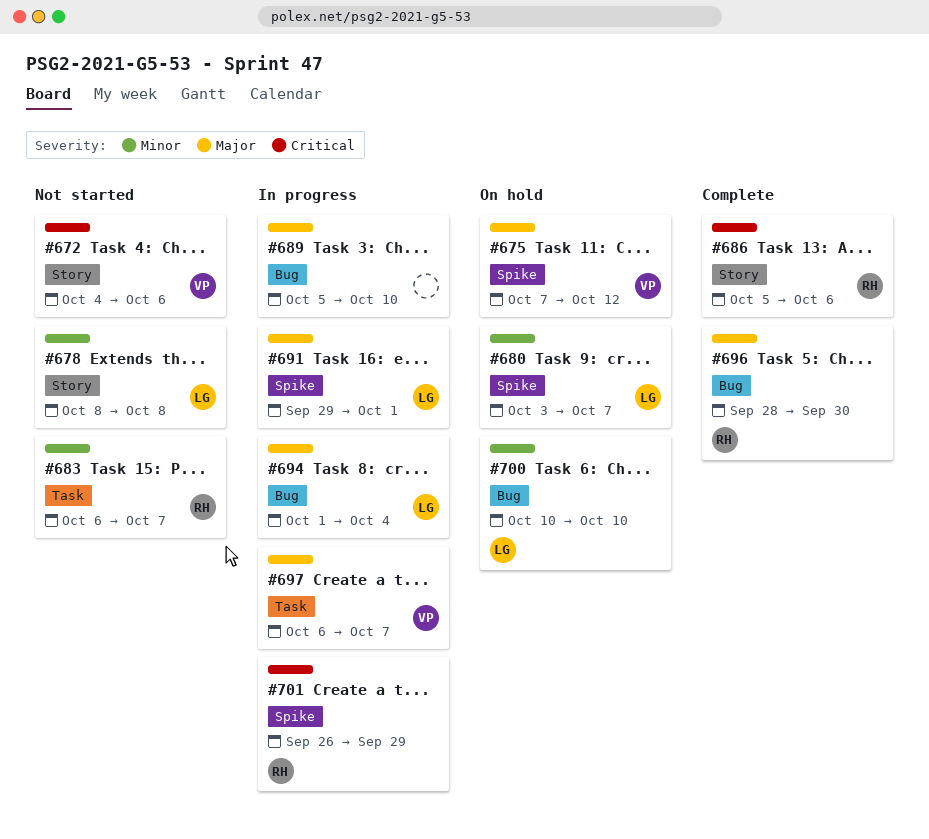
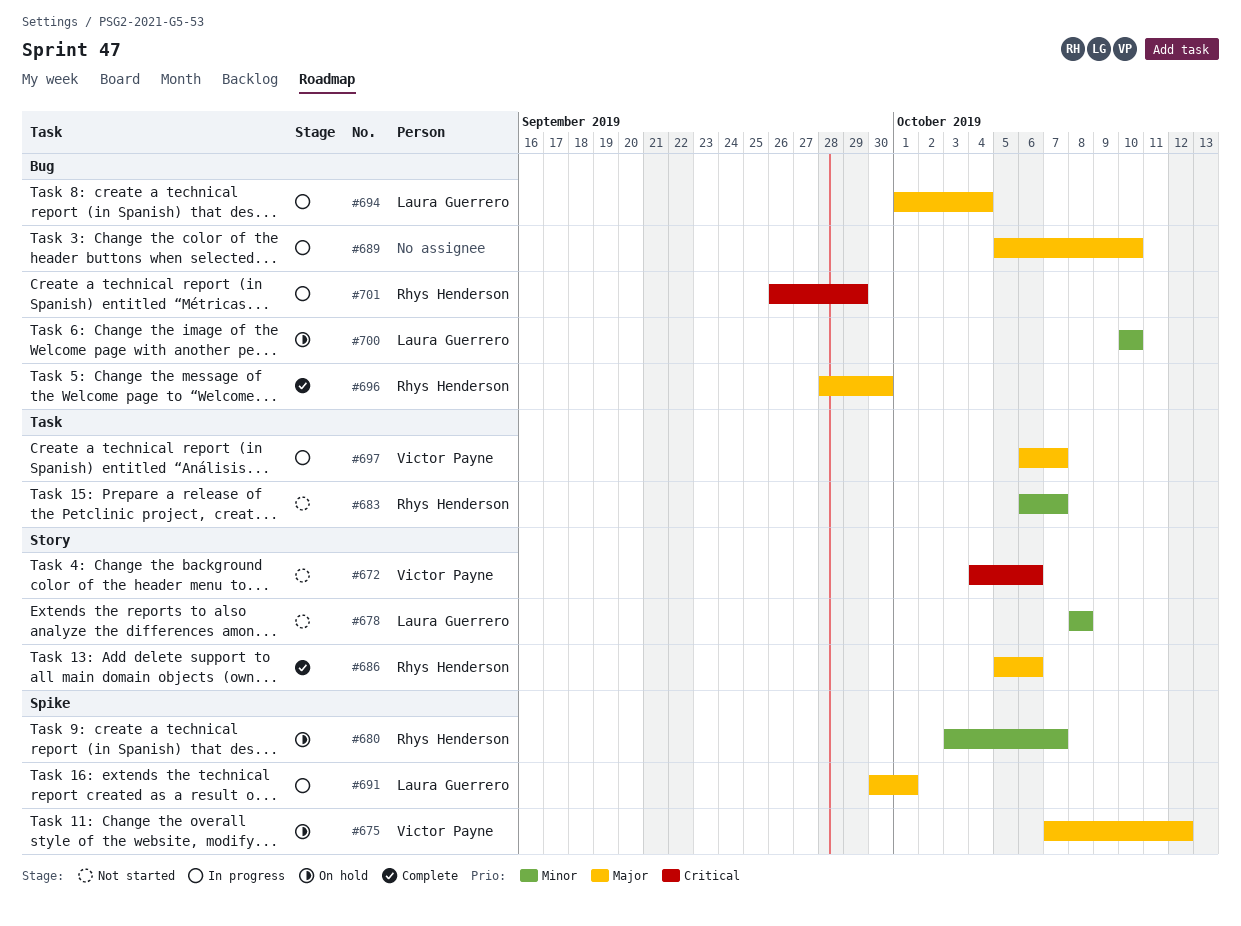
#680, owner: Laura Guerrero -> Rhys Henderson
#686, priority: Critical -> Major
#691, start: Sep 29 -> Sep 30
#701, label: Spike -> Bug

